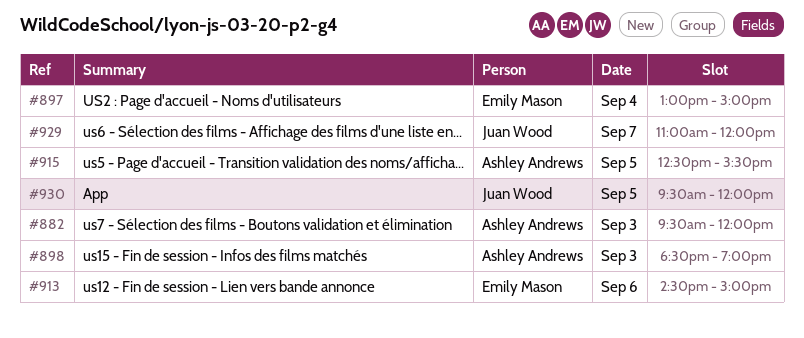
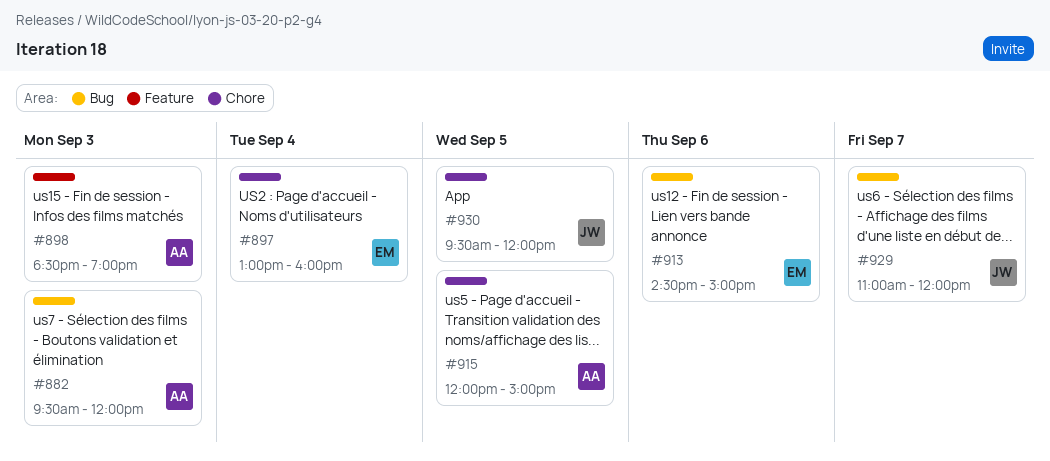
#897, ends: 15:00 -> 16:00
#915, begins: 12:30 -> 12:00
#915, ends: 15:30 -> 15:00

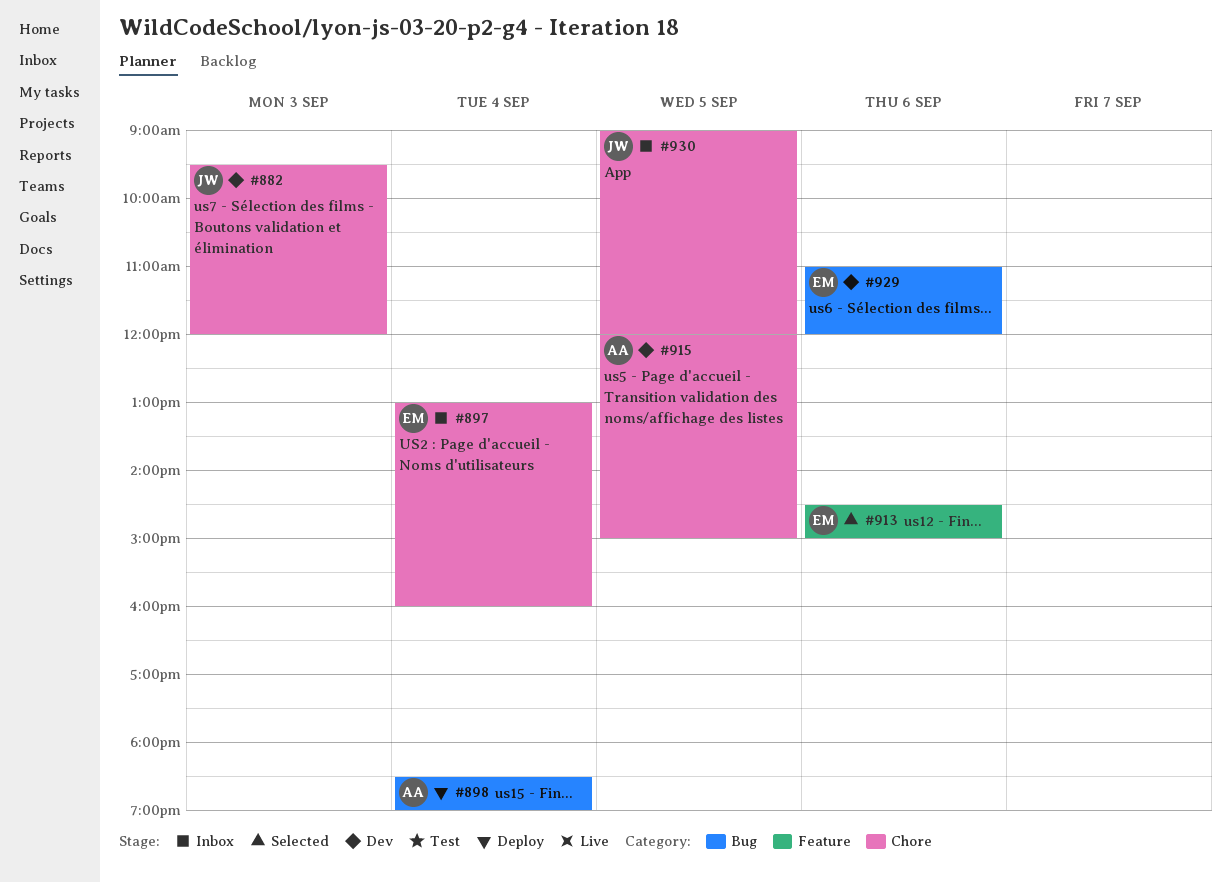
#882, owner: AA -> JW
#882, label: Bug -> Chore
#898, label: Feature -> Bug
#898, day: Sep 3 -> Sep 4
#913, label: Bug -> Feature
#929, owner: JW -> EM
#929, day: Sep 7 -> Sep 6
#930, begins: 09:30 -> 09:00

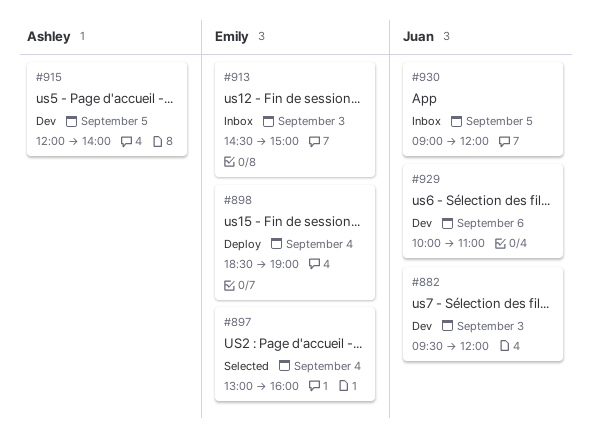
#897, status: Inbox -> Selected
#898, owner: Ashley -> Emily
#913, status: Selected -> Inbox
#913, day: Sep 6 -> Sep 3
#915, ends: 15:00 -> 14:00
#929, owner: Emily -> Juan
#929, begins: 11:00 -> 10:00
#929, ends: 12:00 -> 11:00

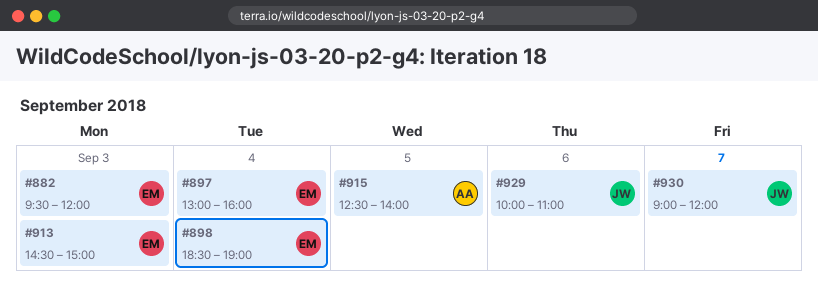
#882, owner: Juan -> Emily
#915, begins: 12:00 -> 12:30
#930, day: Sep 5 -> Sep 7

